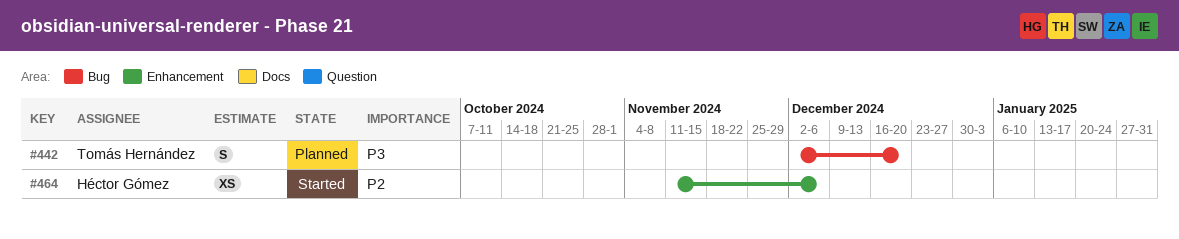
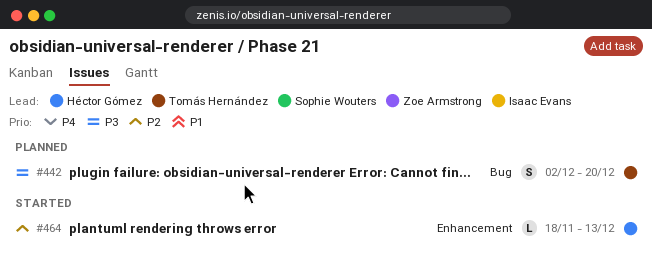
#464, estimate: XS -> L
#464, start: Nov 11 -> Nov 18
#464, due: Dec 6 -> Dec 13

